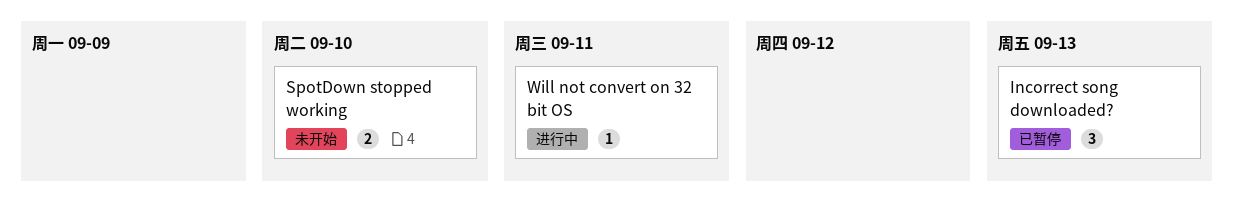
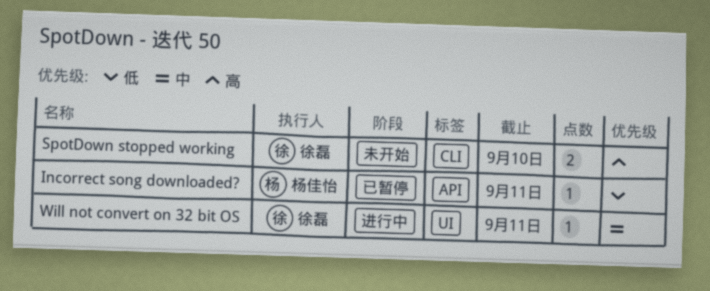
Incorrect song downloaded?, estimate: 3 -> 1
Incorrect song downloaded?, due: Sep 13 -> Sep 11

